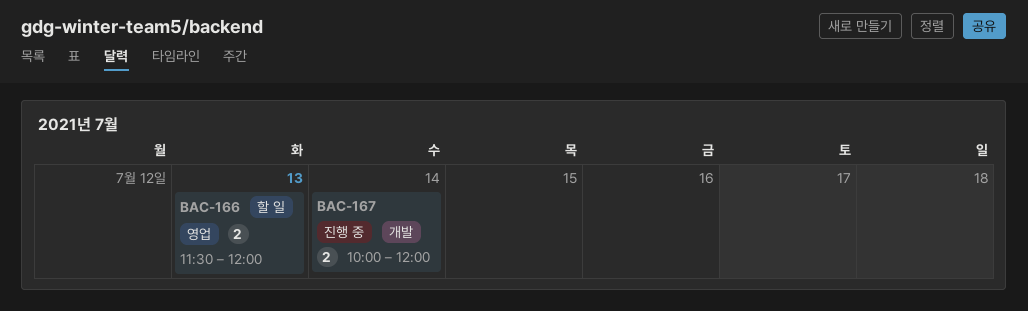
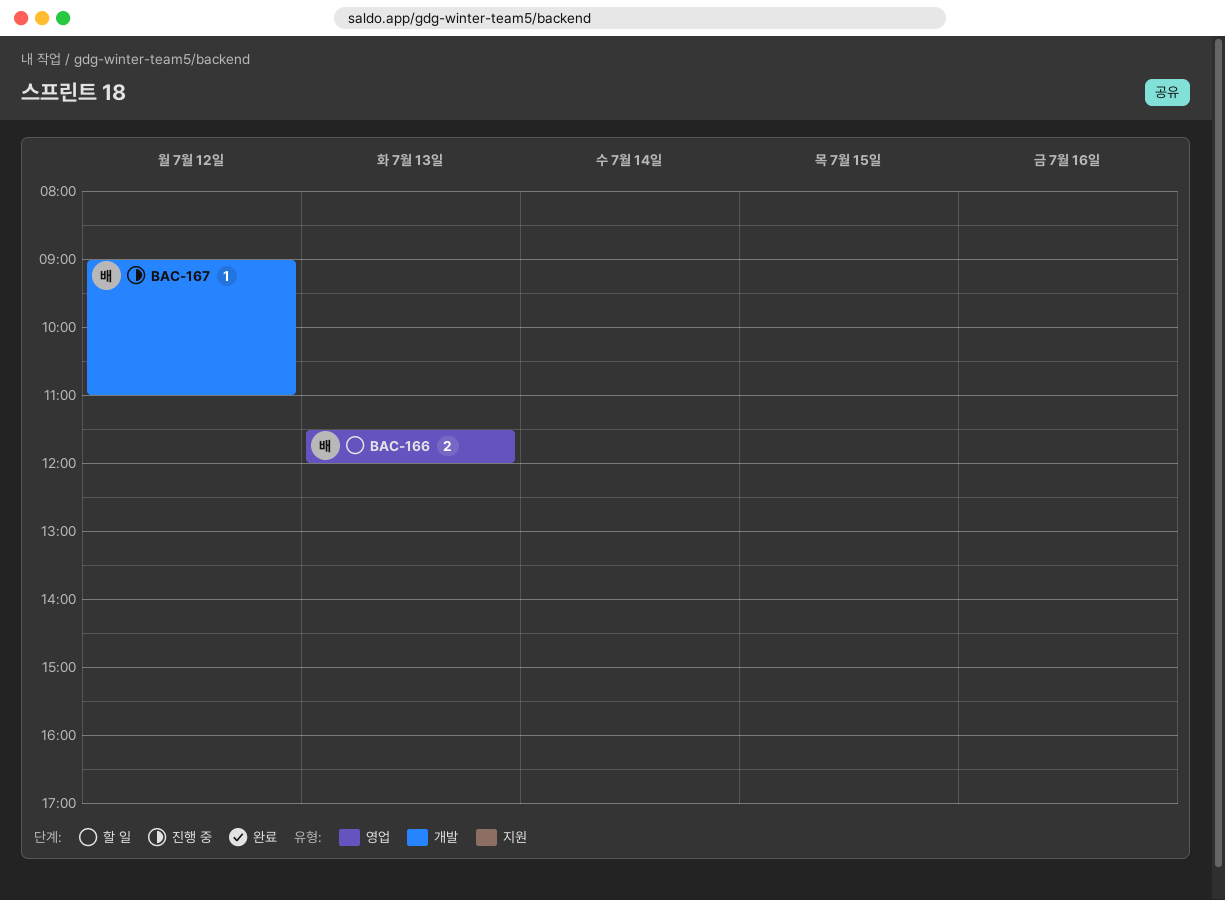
BAC-167, estimate: 2 -> 1
BAC-167, day: Jul 14 -> Jul 12
BAC-167, begins: 10:00 -> 09:00
BAC-167, ends: 12:00 -> 11:00

